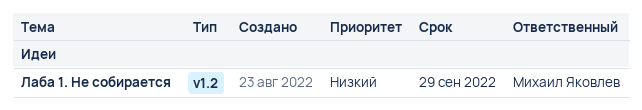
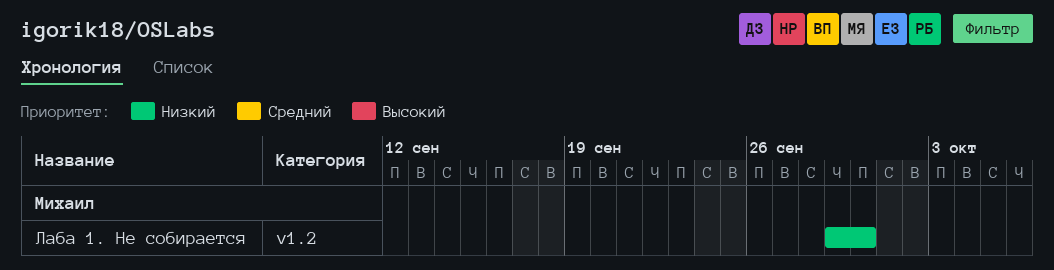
Лаба 1. Не собирается, due: Sep 29 -> Sep 30

